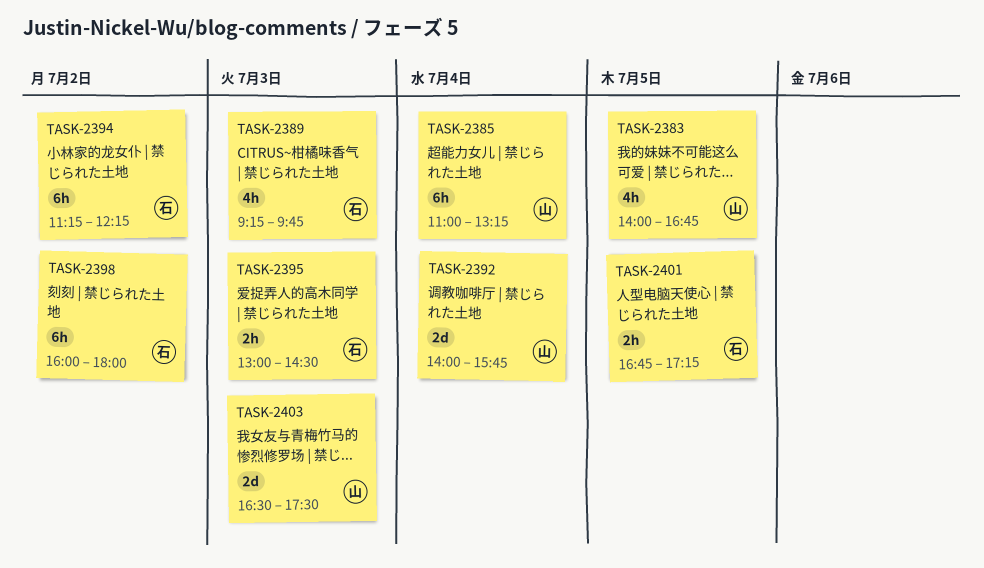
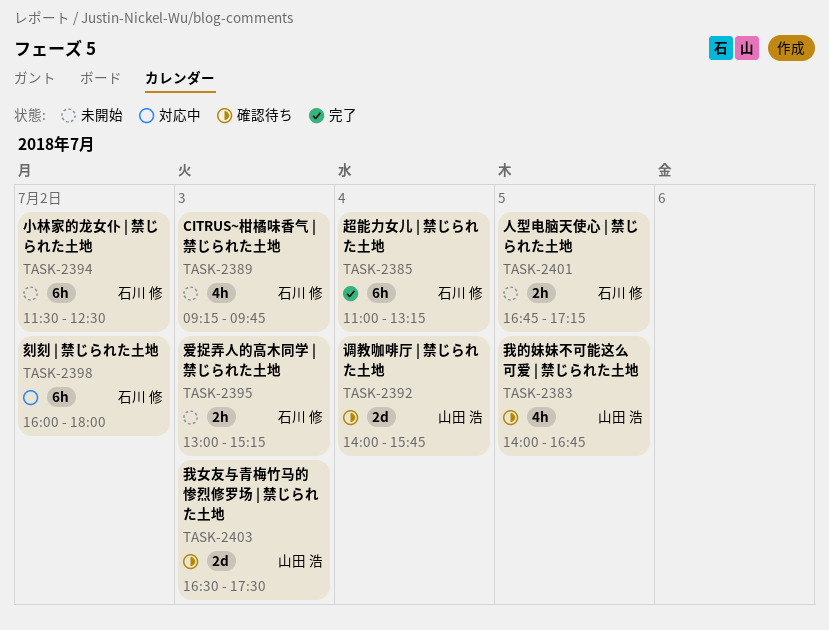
TASK-2385, owner: 山田 浩 -> 石川 修
TASK-2394, begins: 11:15 -> 11:30
TASK-2394, ends: 12:15 -> 12:30
TASK-2395, ends: 14:30 -> 15:15

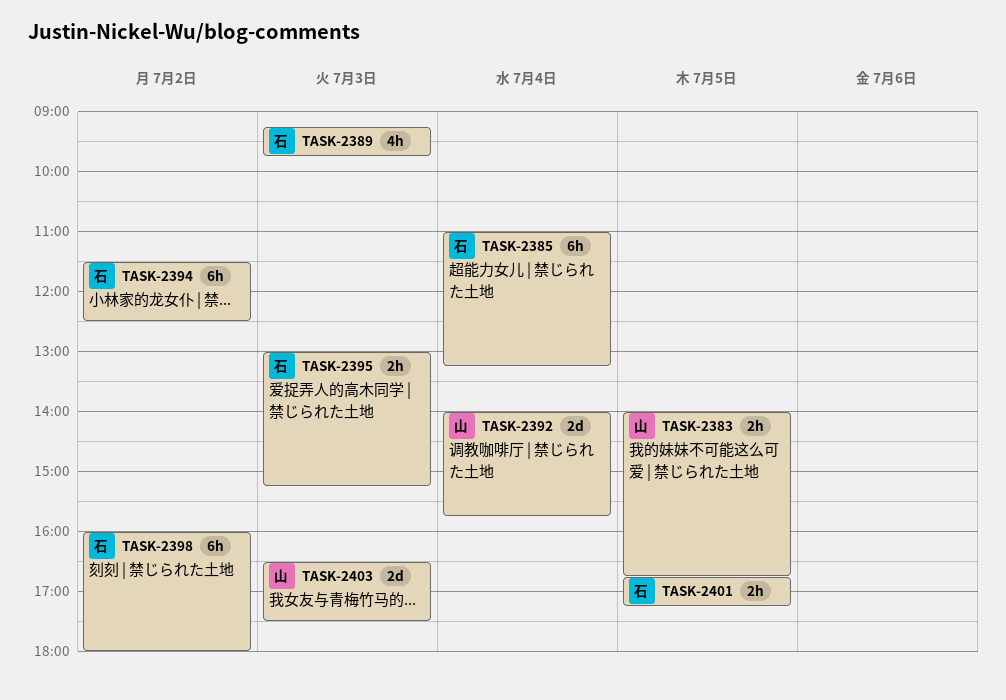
TASK-2383, estimate: 4h -> 2h

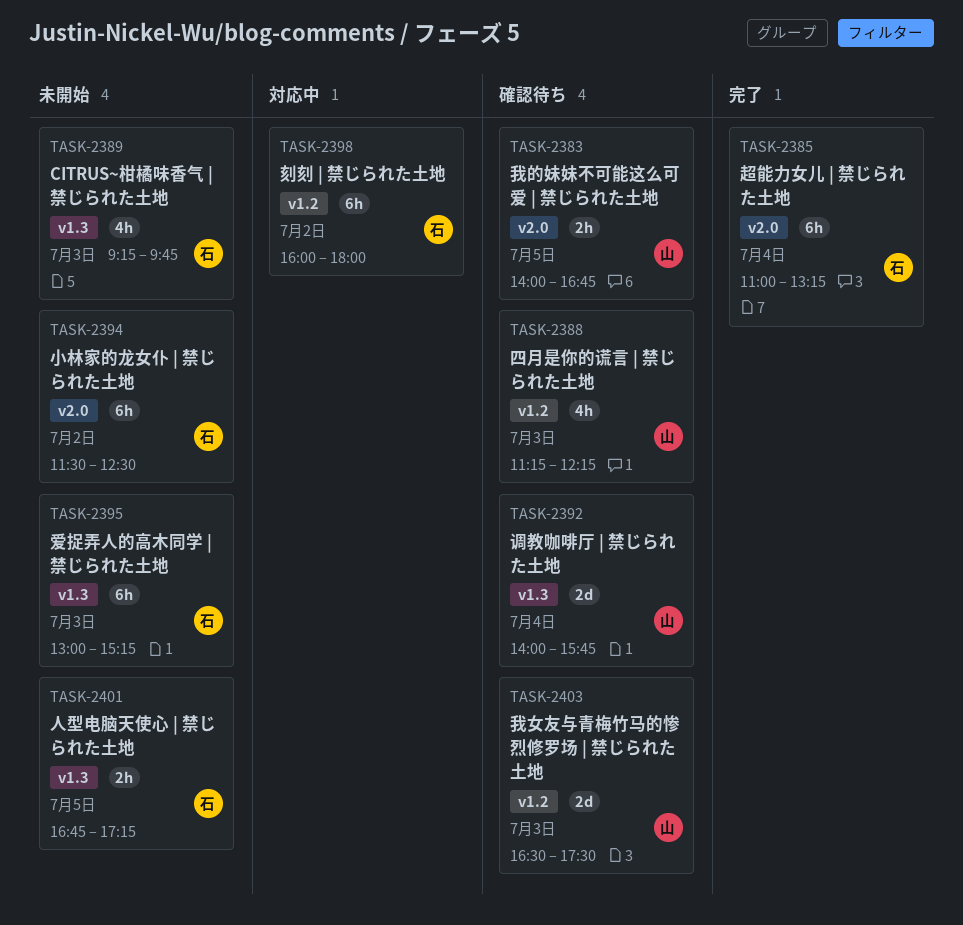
TASK-2388: none -> present
TASK-2395, estimate: 2h -> 6h

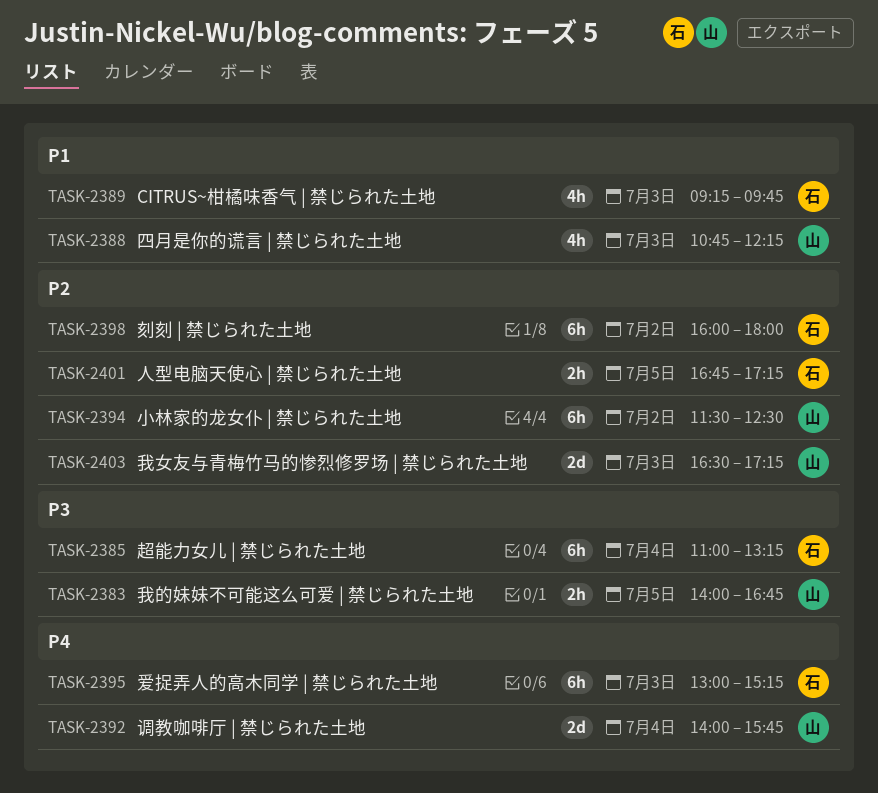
TASK-2388, begins: 11:15 -> 10:45
TASK-2394, owner: 石 -> 山
TASK-2403, ends: 17:30 -> 17:15

